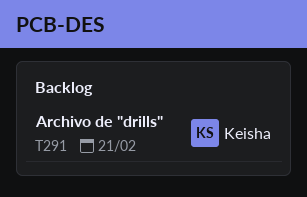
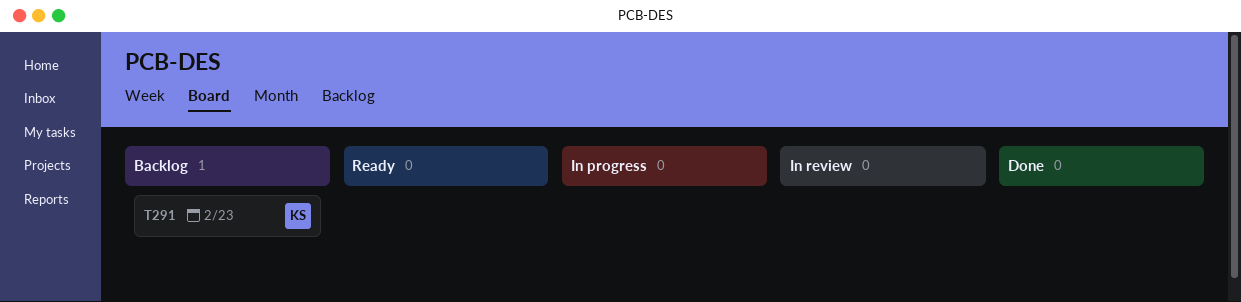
T291, due: Feb 21 -> Feb 23

